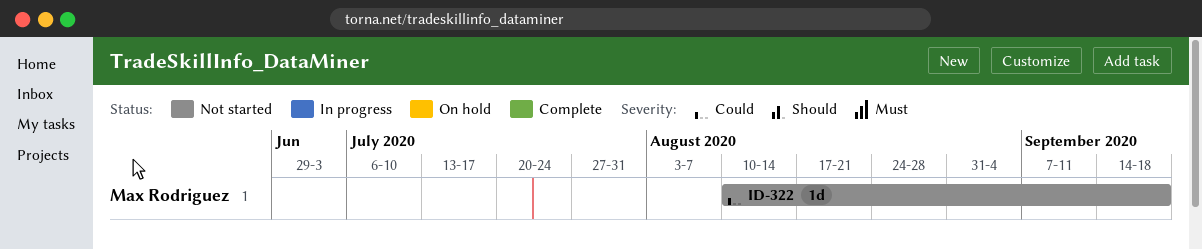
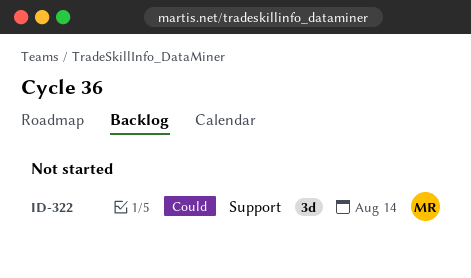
ID-322, estimate: 1d -> 3d
ID-322, due: Sep 18 -> Aug 14

